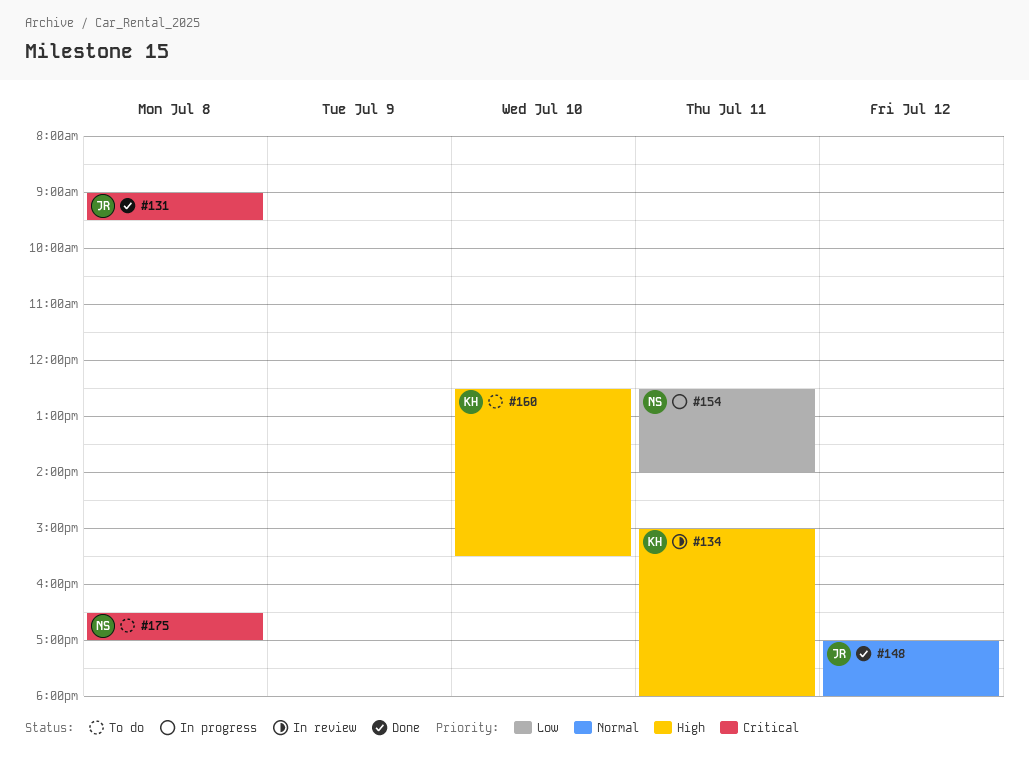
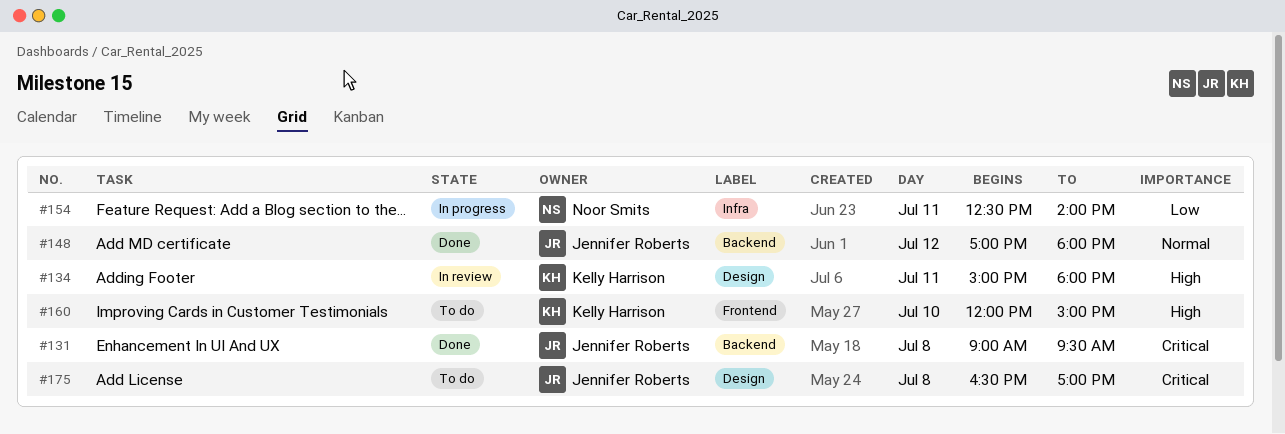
#160, begins: 12:30 -> 12:00
#160, ends: 15:30 -> 15:00
#175, owner: Noor Smits -> Jennifer Roberts

